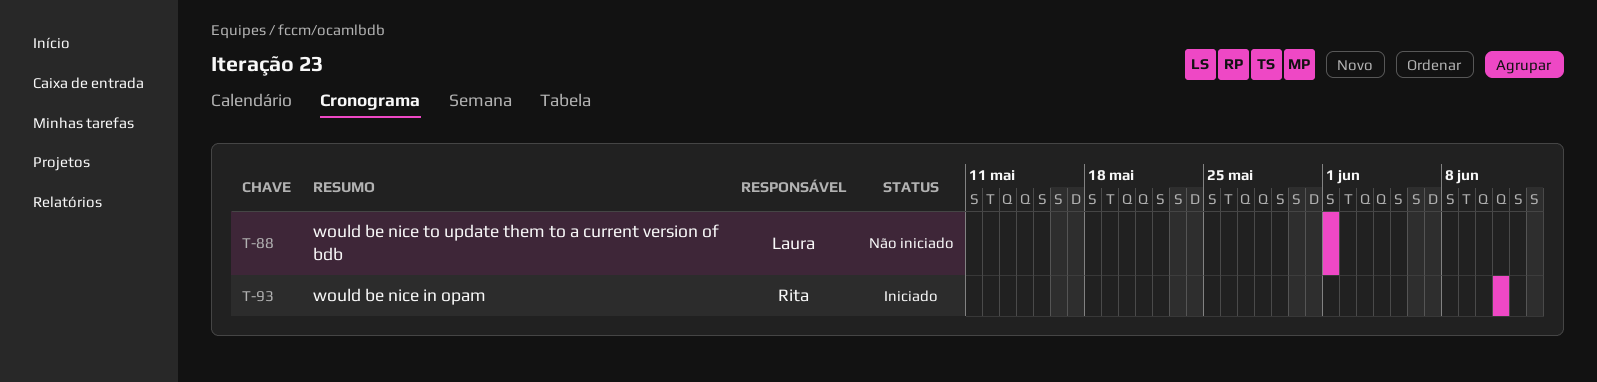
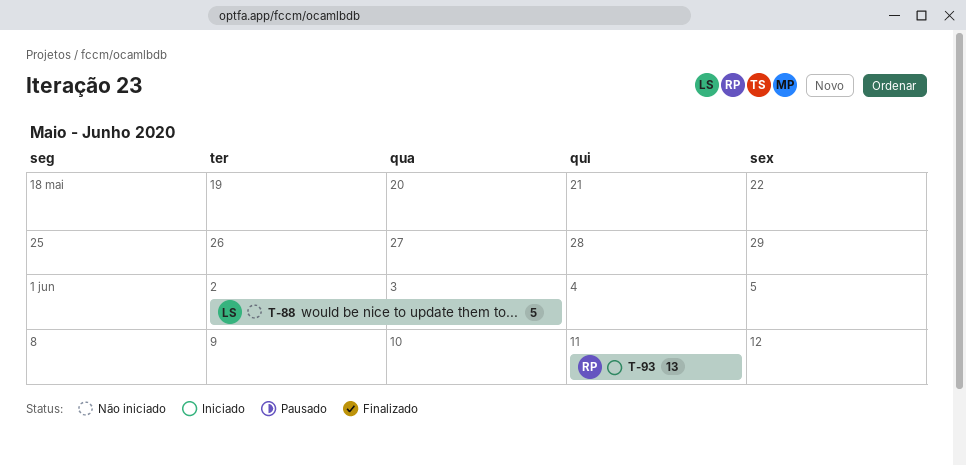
T-88, start: Jun 1 -> Jun 2
T-88, due: Jun 1 -> Jun 3

